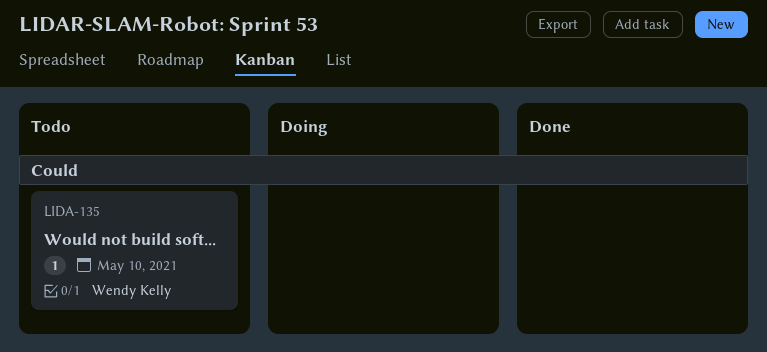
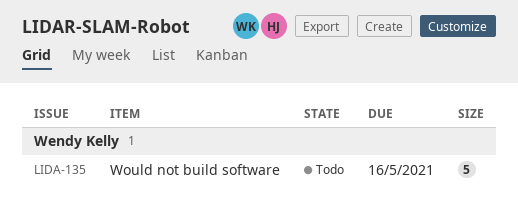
LIDA-135, estimate: 1 -> 5
LIDA-135, due: May 10 -> May 16

